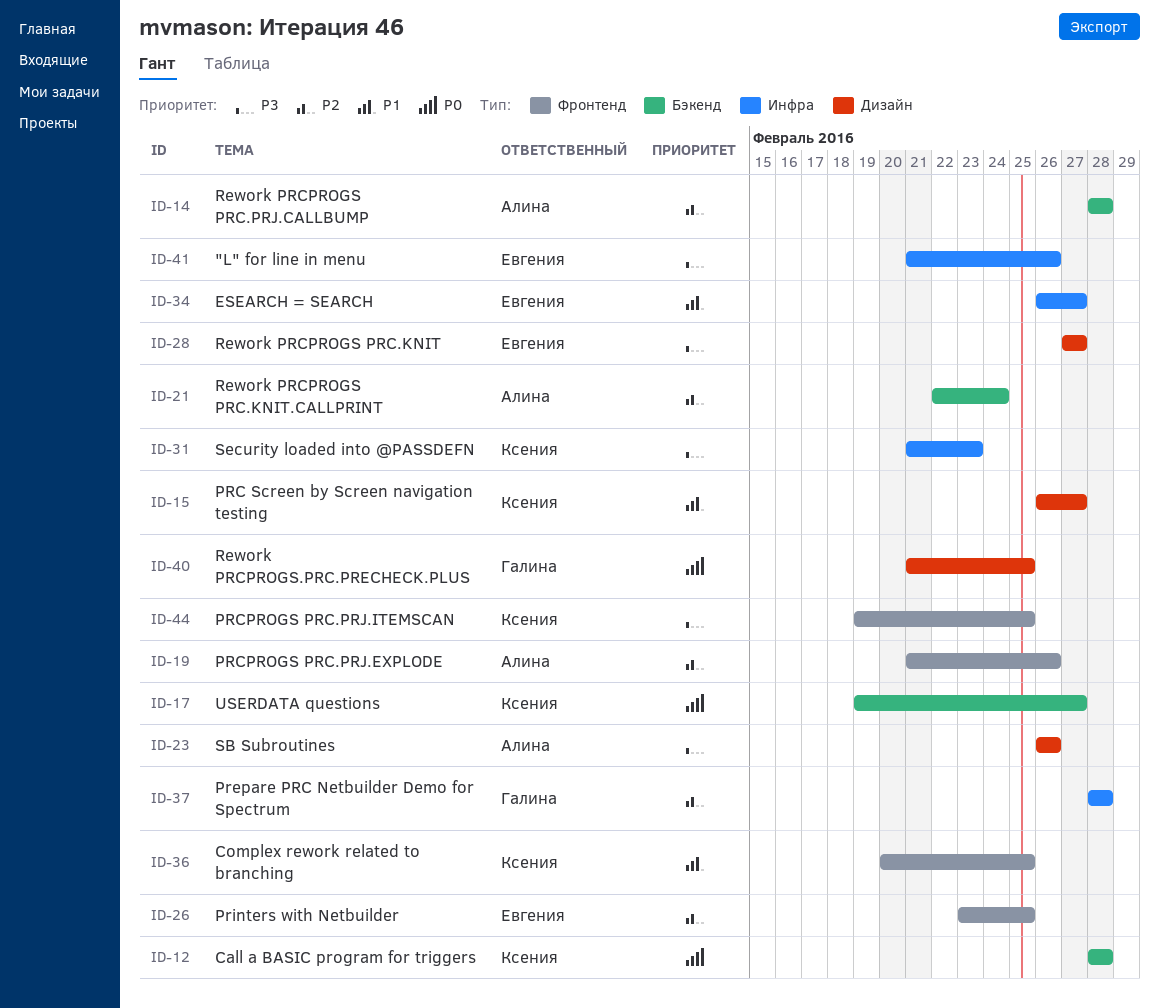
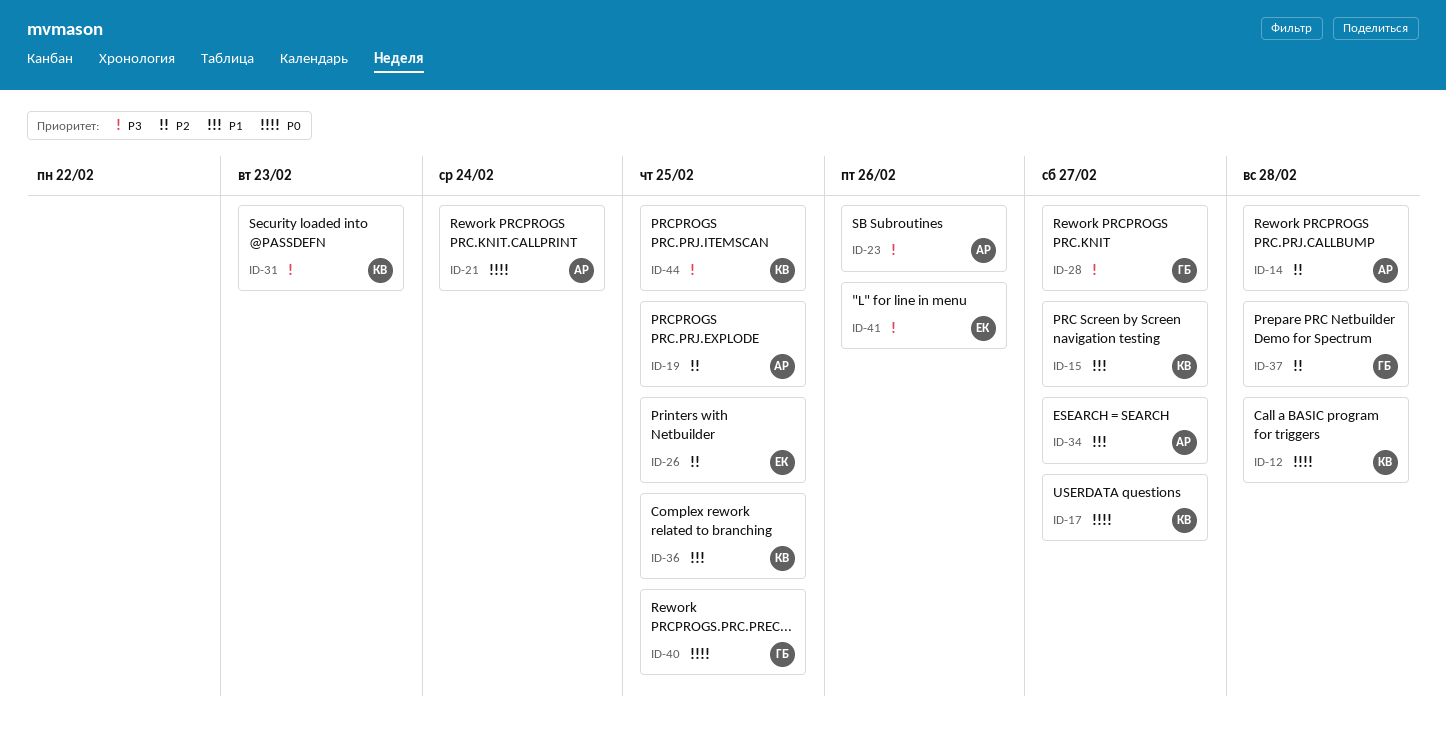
ID-19, due: Feb 26 -> Feb 25
ID-21, priority: P2 -> P0
ID-28, owner: Евгения -> Галина
ID-34, owner: Евгения -> Алина

